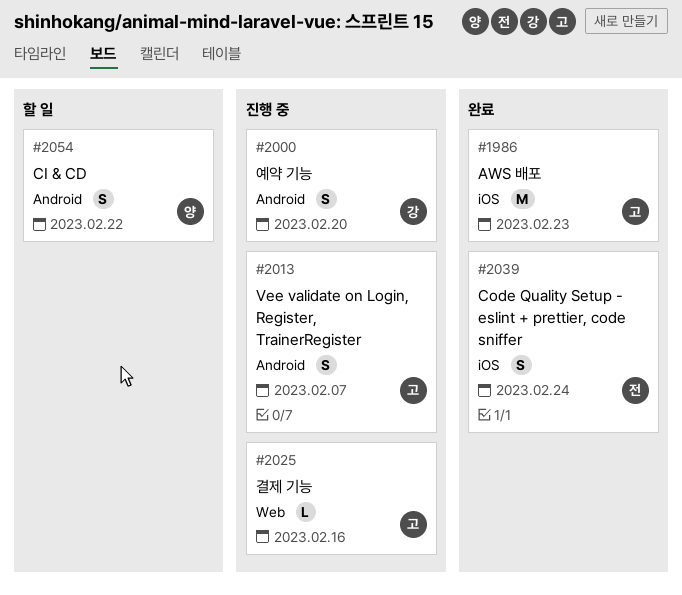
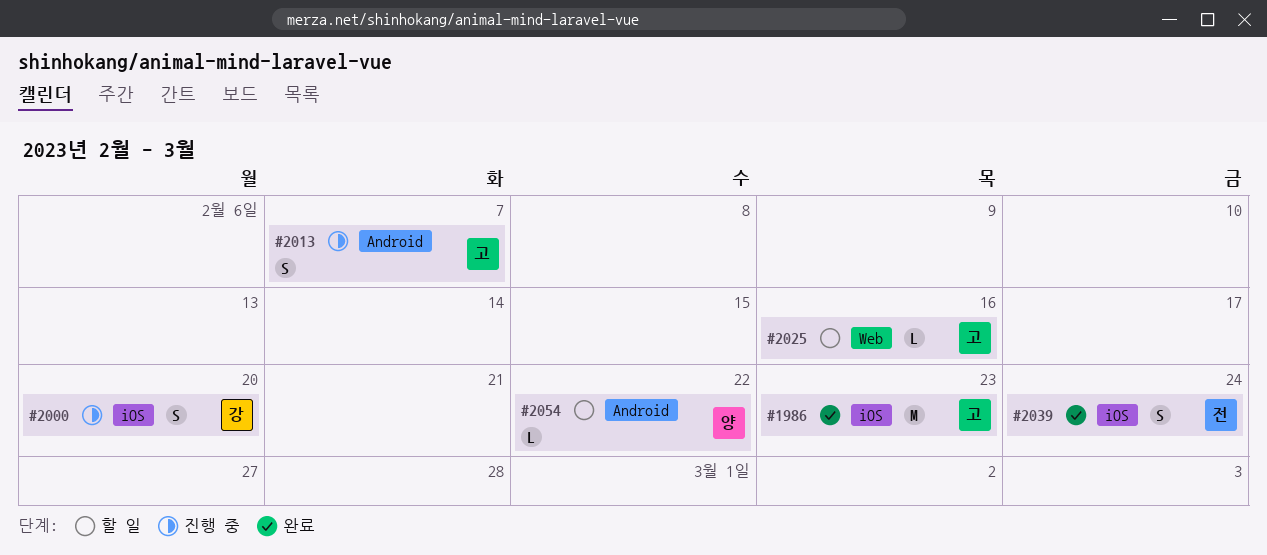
#2000, label: Android -> iOS
#2025, status: 진행 중 -> 할 일
#2054, estimate: S -> L

